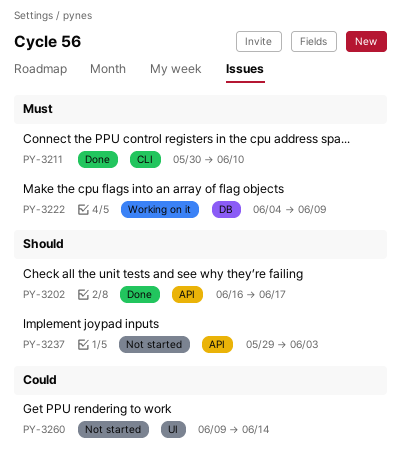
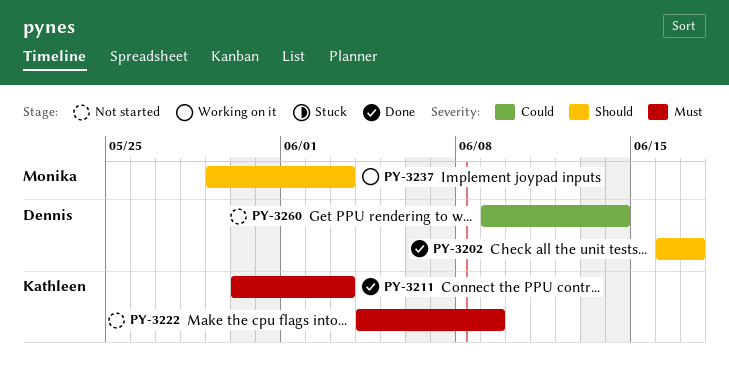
PY-3211, due: Jun 10 -> Jun 3
PY-3222, status: Working on it -> Not started
PY-3237, status: Not started -> Working on it

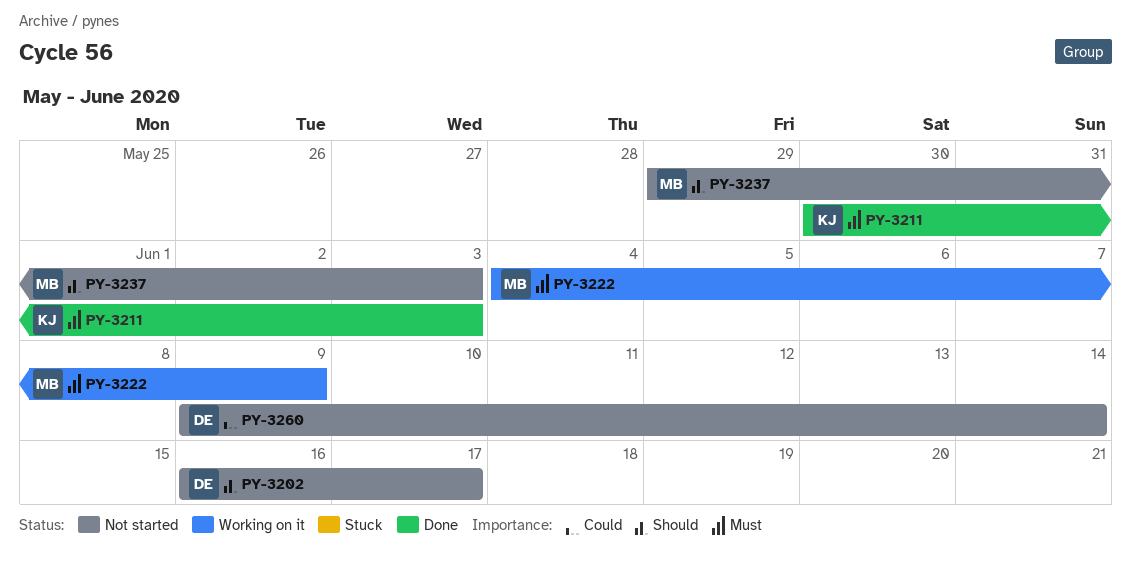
PY-3202, status: Done -> Not started
PY-3222, status: Not started -> Working on it
PY-3222, owner: Kathleen -> Monika
PY-3237, status: Working on it -> Not started

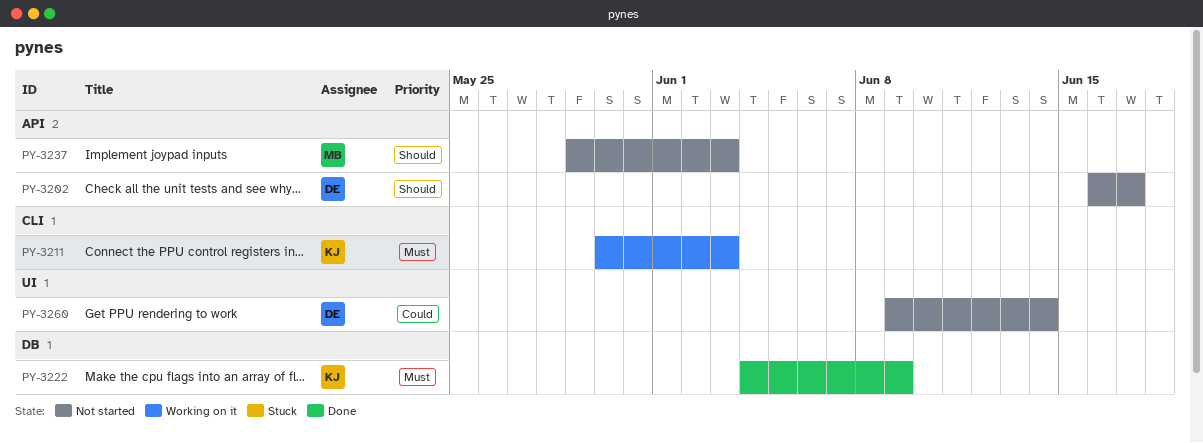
PY-3211, status: Done -> Working on it
PY-3222, status: Working on it -> Done
PY-3222, owner: MB -> KJ

